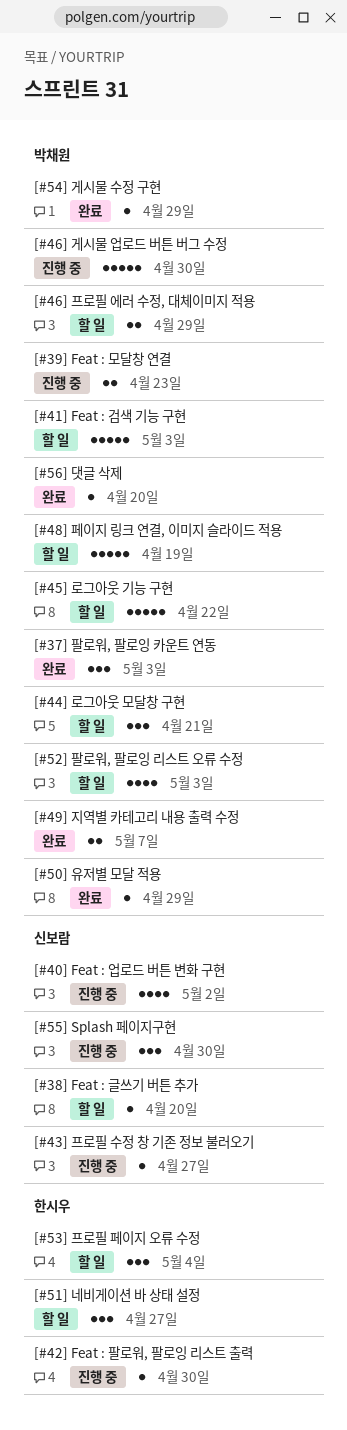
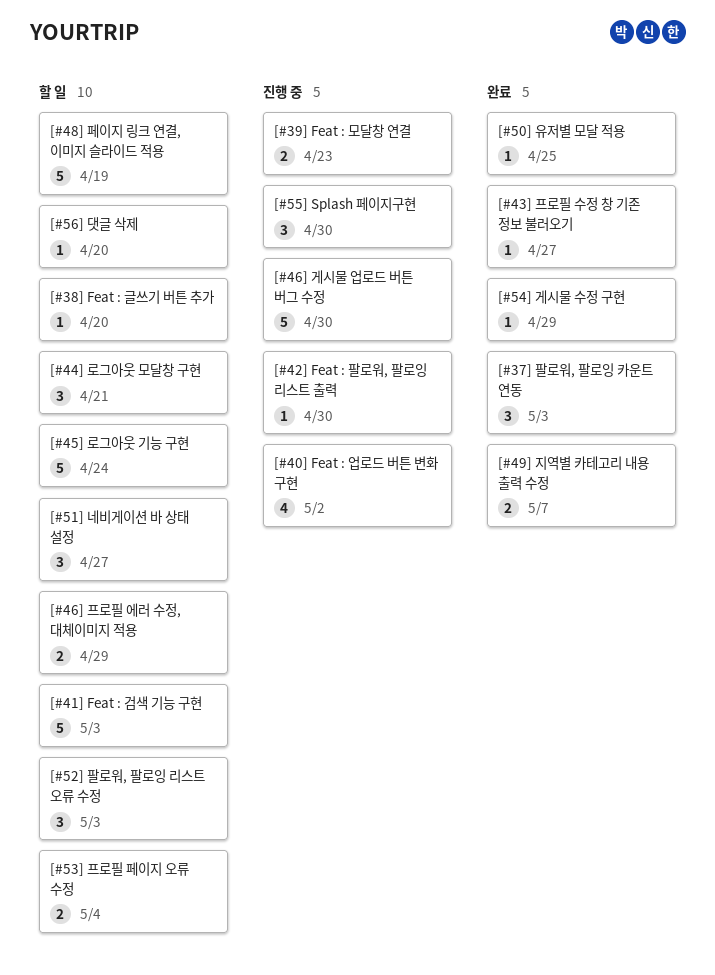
[#43] 프로필 수정 창 기존 정보 불러오기, status: 진행 중 -> 완료
[#45] 로그아웃 기능 구현, due: Apr 22 -> Apr 24
[#50] 유저별 모달 적용, due: Apr 29 -> Apr 25
[#52] 팔로워, 팔로잉 리스트 오류 수정, estimate: 4 -> 3
[#53] 프로필 페이지 오류 수정, estimate: 3 -> 2
[#56] 댓글 삭제, status: 완료 -> 할 일

